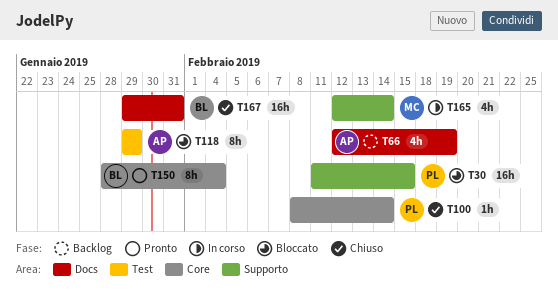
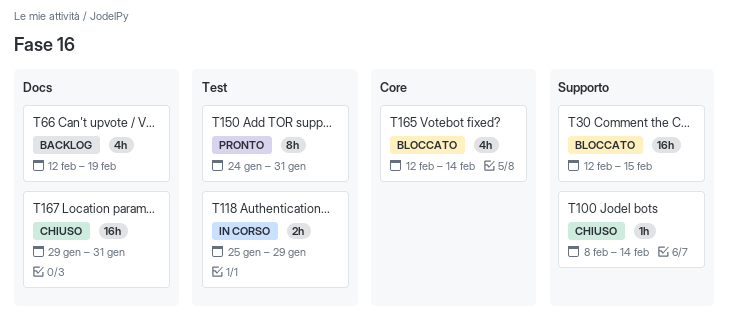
T30, start: Feb 11 -> Feb 12
T100, label: Core -> Supporto
T118, status: Bloccato -> In corso
T118, estimate: 8h -> 2h
T118, start: Jan 29 -> Jan 25
T150, label: Core -> Test
T150, start: Jan 28 -> Jan 24
T150, due: Feb 4 -> Jan 31
T165, status: In corso -> Bloccato
T165, label: Supporto -> Core

